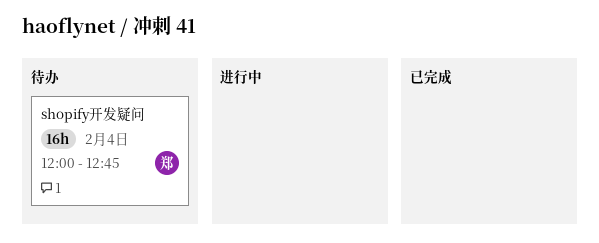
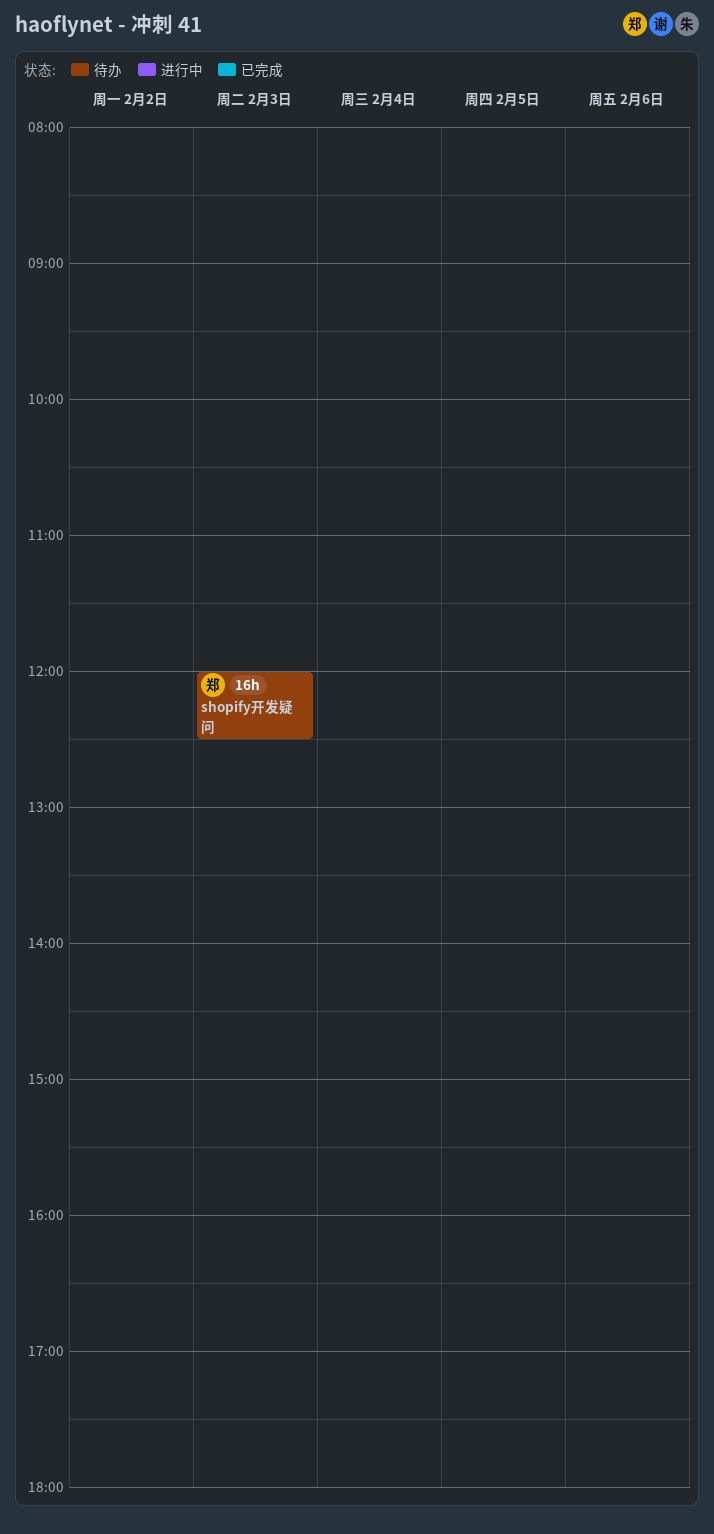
shopify开发疑问, day: Feb 4 -> Feb 3
shopify开发疑问, ends: 12:45 -> 12:30

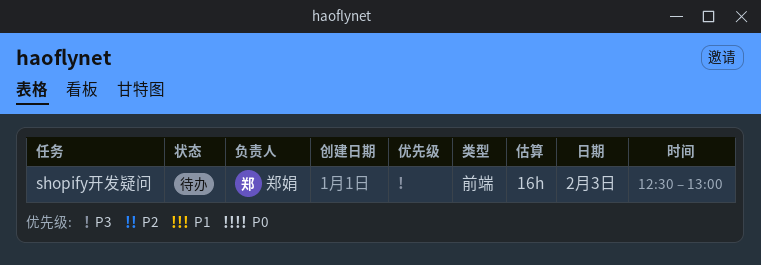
shopify开发疑问, begins: 12:00 -> 12:30
shopify开发疑问, ends: 12:30 -> 13:00

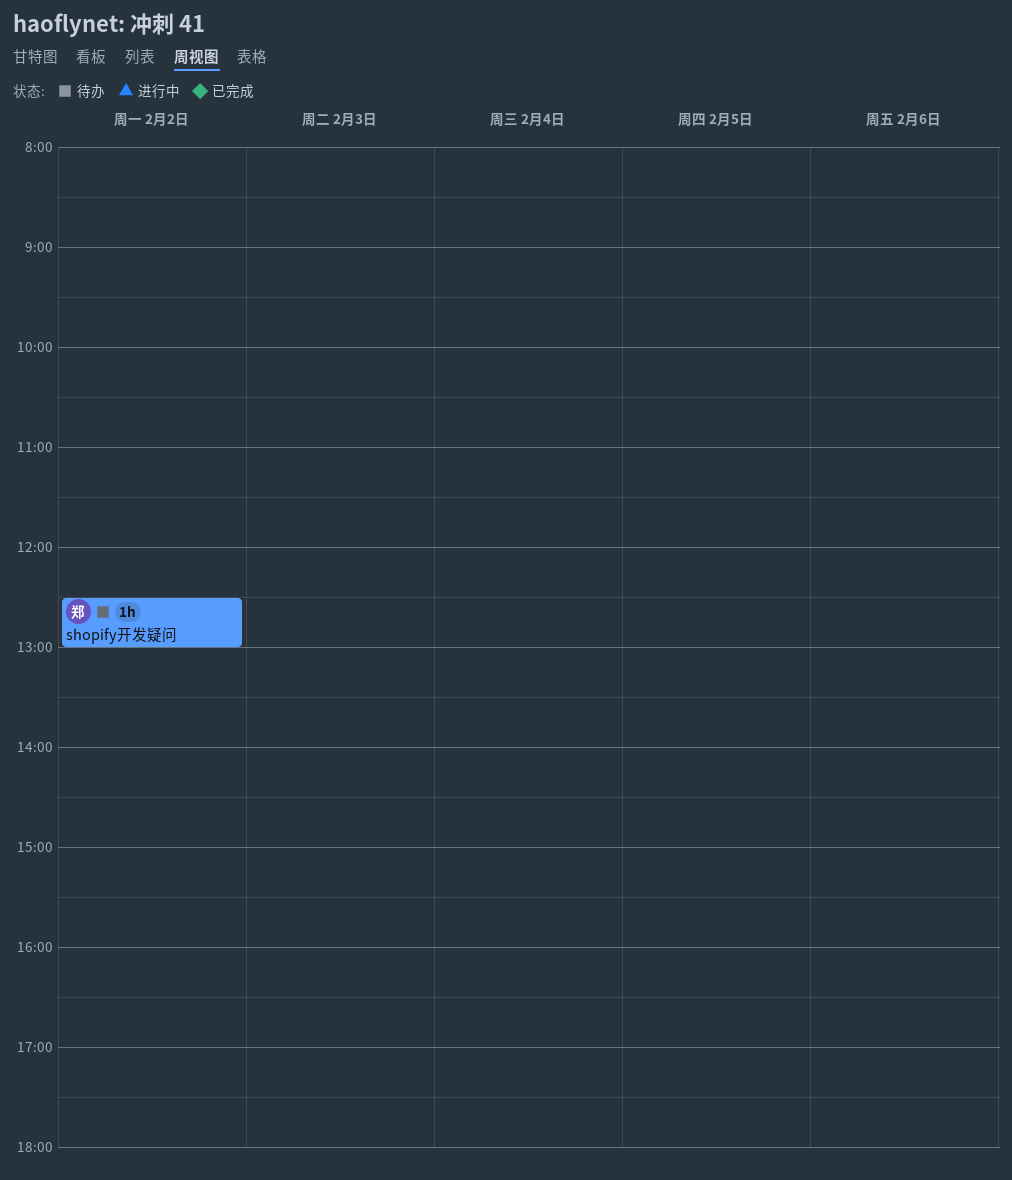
shopify开发疑问, estimate: 16h -> 1h
shopify开发疑问, day: Feb 3 -> Feb 2

